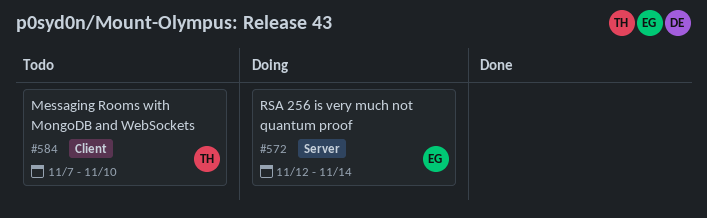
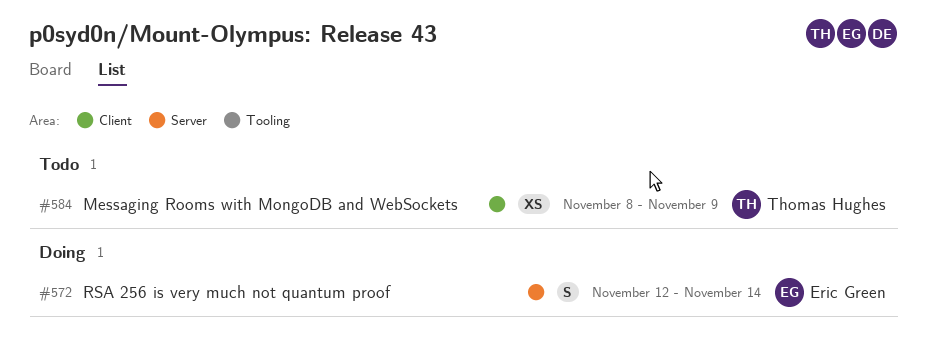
#584, start: Nov 7 -> Nov 8
#584, due: Nov 10 -> Nov 9

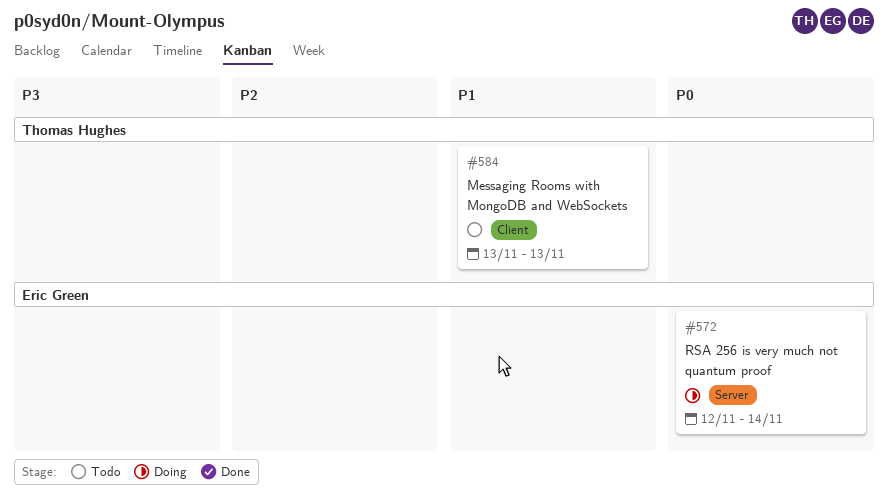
#584, start: Nov 8 -> Nov 13
#584, due: Nov 9 -> Nov 13

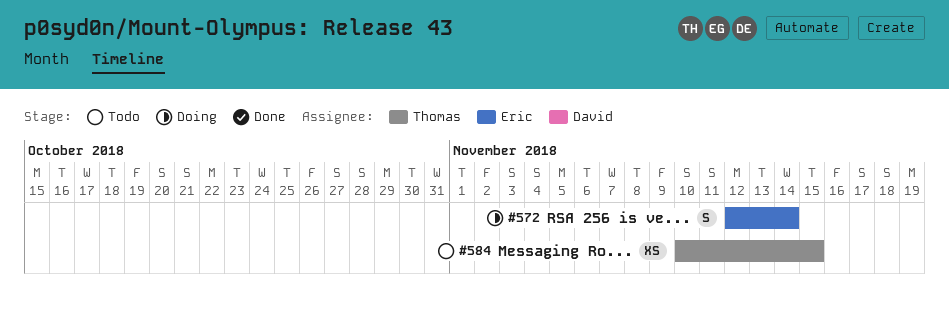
#584, start: Nov 13 -> Nov 10
#584, due: Nov 13 -> Nov 15

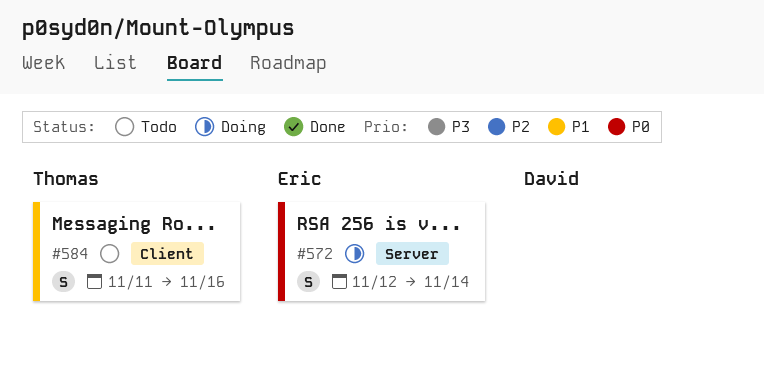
#584, estimate: XS -> S
#584, start: Nov 10 -> Nov 11
#584, due: Nov 15 -> Nov 16

